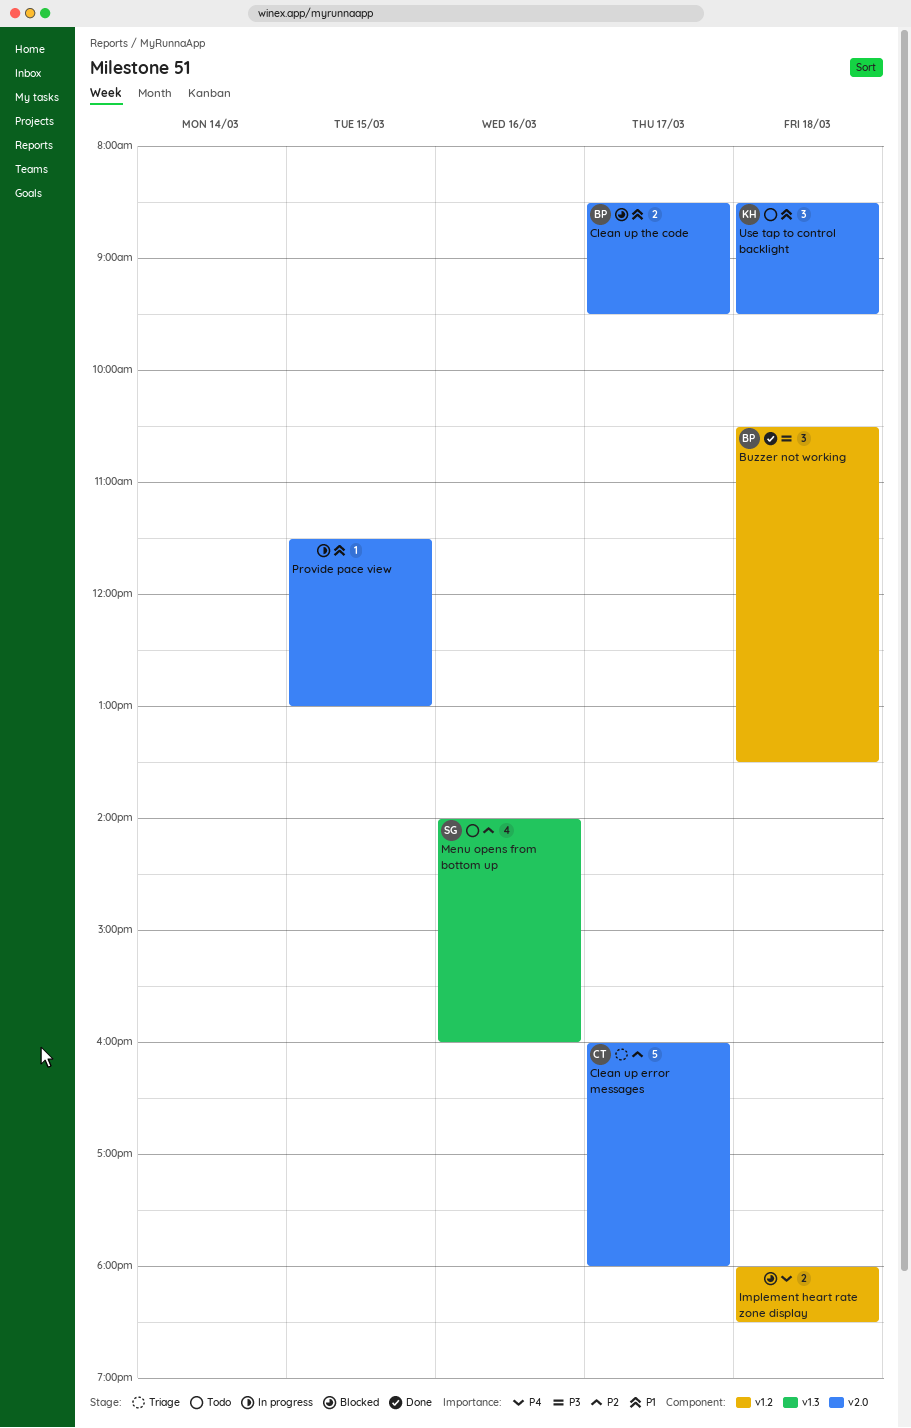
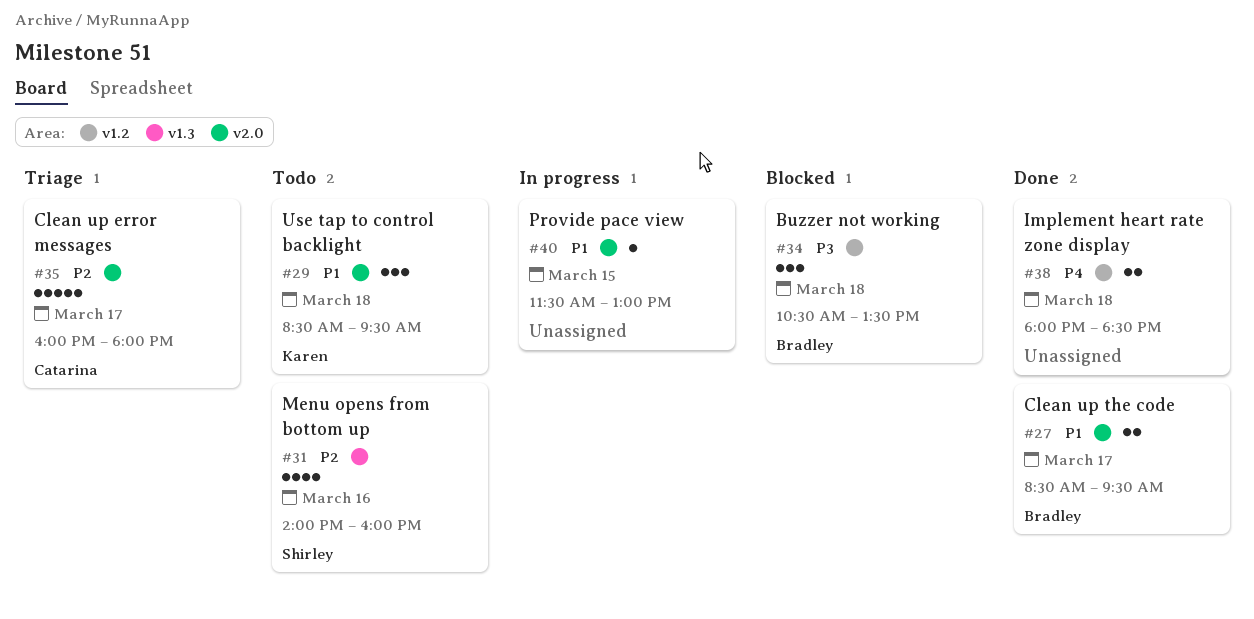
Buzzer not working, status: Done -> Blocked
Clean up the code, status: Blocked -> Done
Implement heart rate zone display, status: Blocked -> Done

